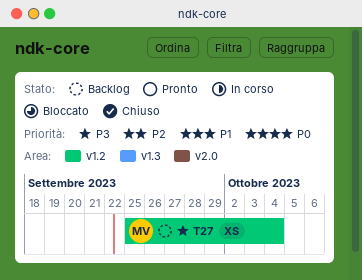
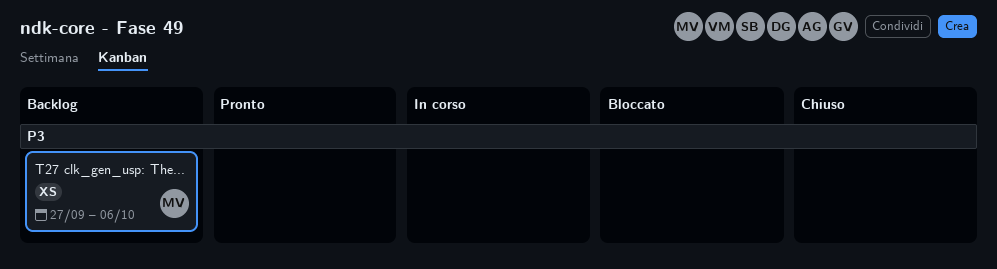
T27, start: Sep 25 -> Sep 27
T27, due: Oct 4 -> Oct 6

